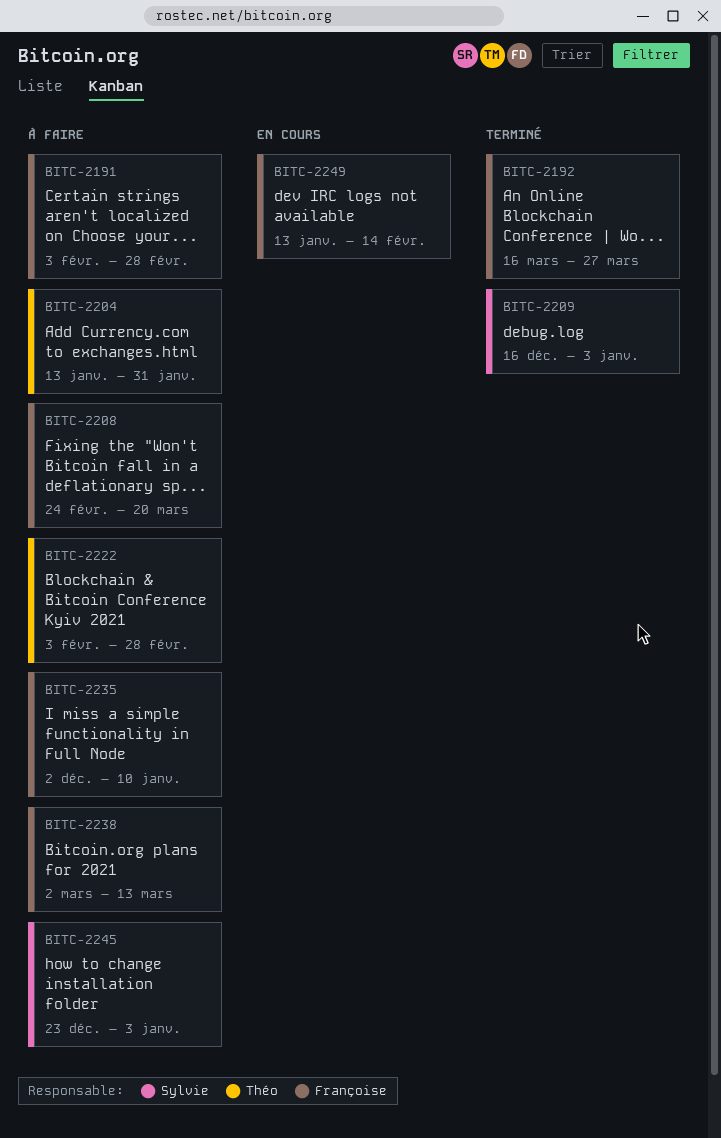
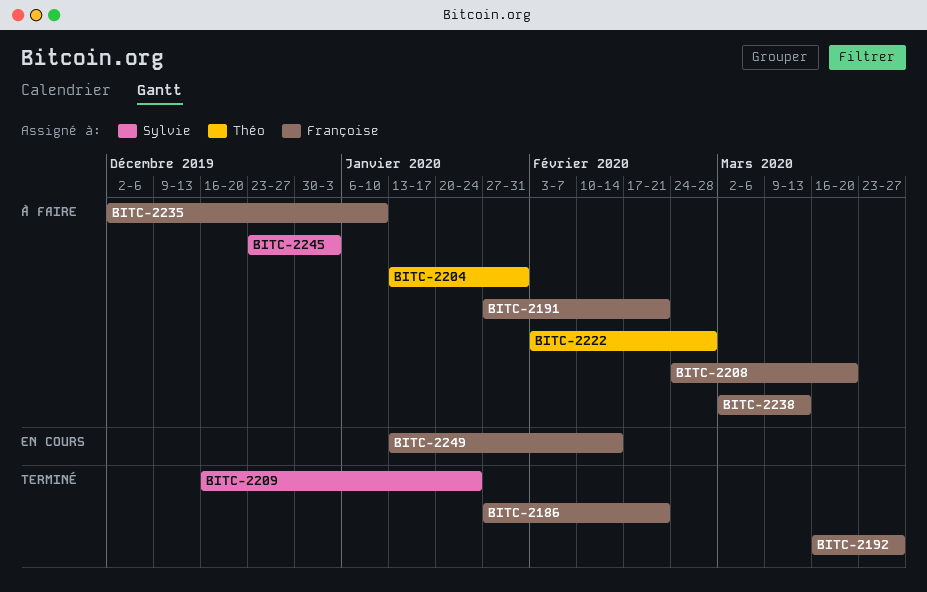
BITC-2186: none -> present
BITC-2191, start: Feb 3 -> Jan 27
BITC-2191, due: Feb 28 -> Feb 21
BITC-2209, due: Jan 3 -> Jan 24

